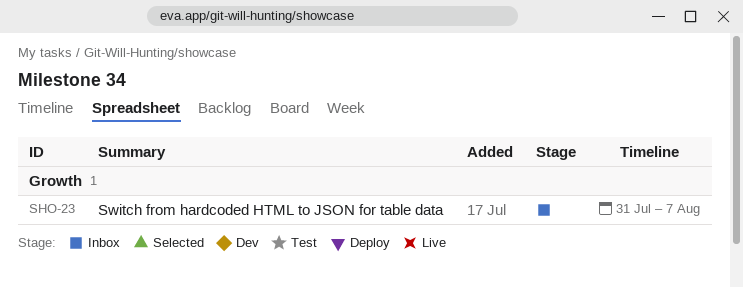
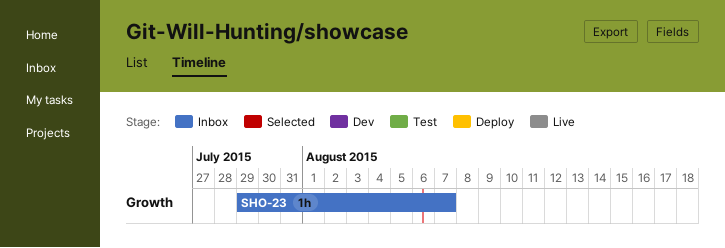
SHO-23, start: Jul 31 -> Jul 29

